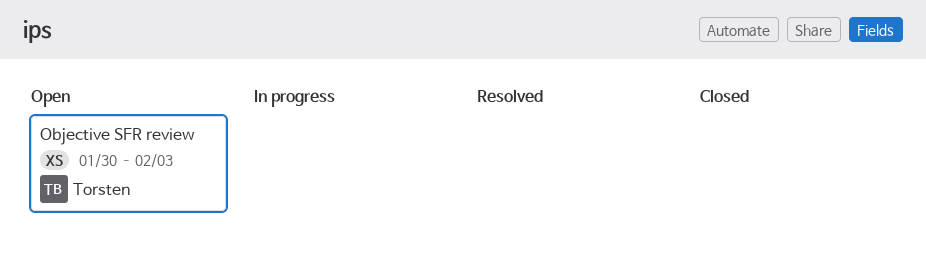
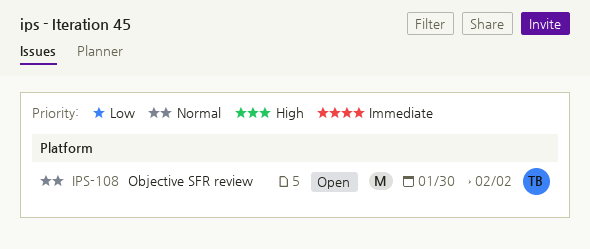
Objective SFR review, estimate: XS -> M
Objective SFR review, due: Feb 3 -> Feb 2

